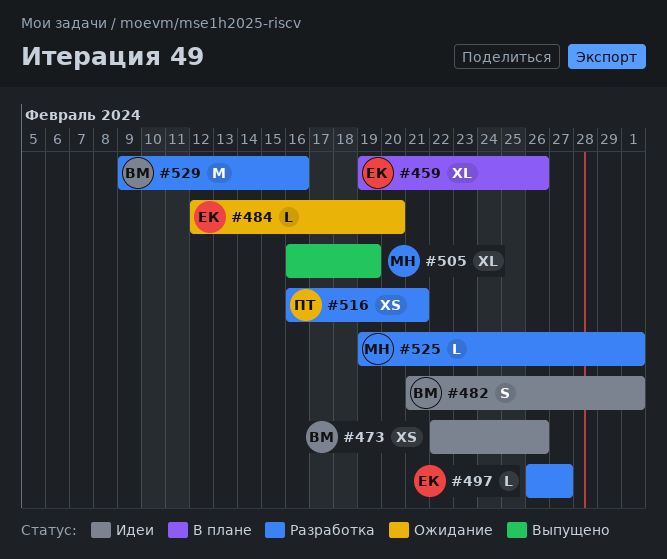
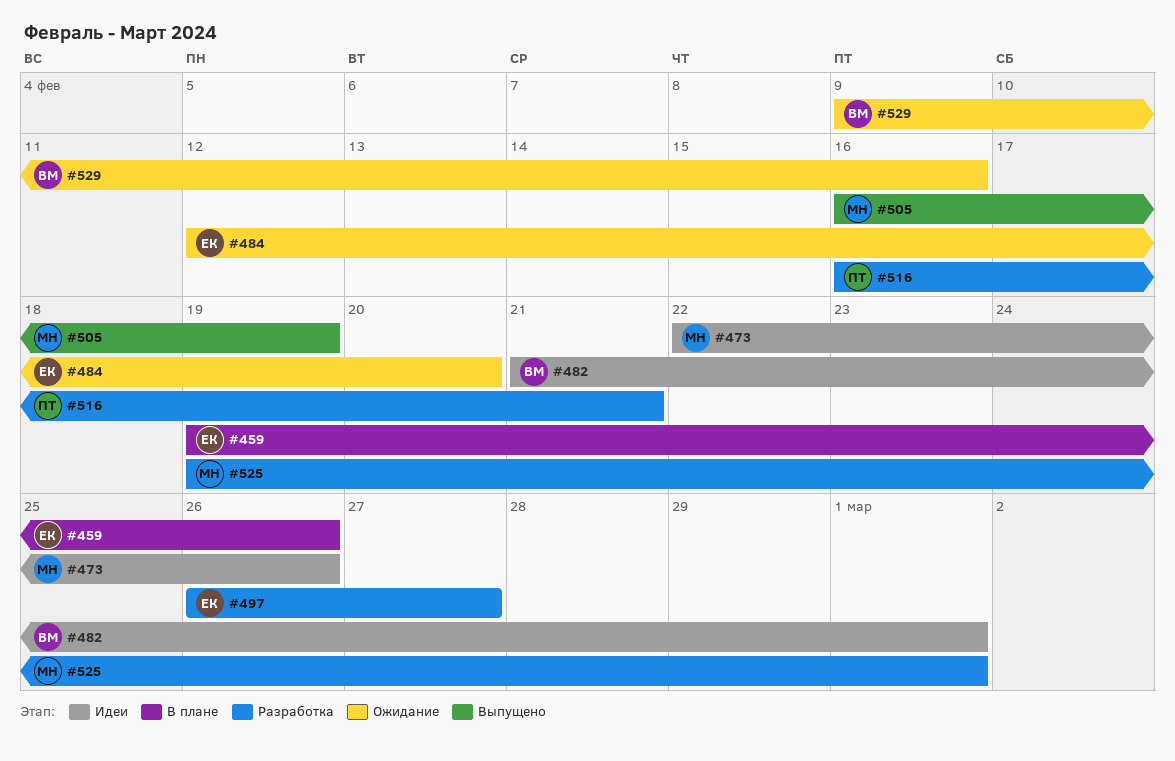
#473, owner: ВМ -> МН
#529, status: Разработка -> Ожидание

